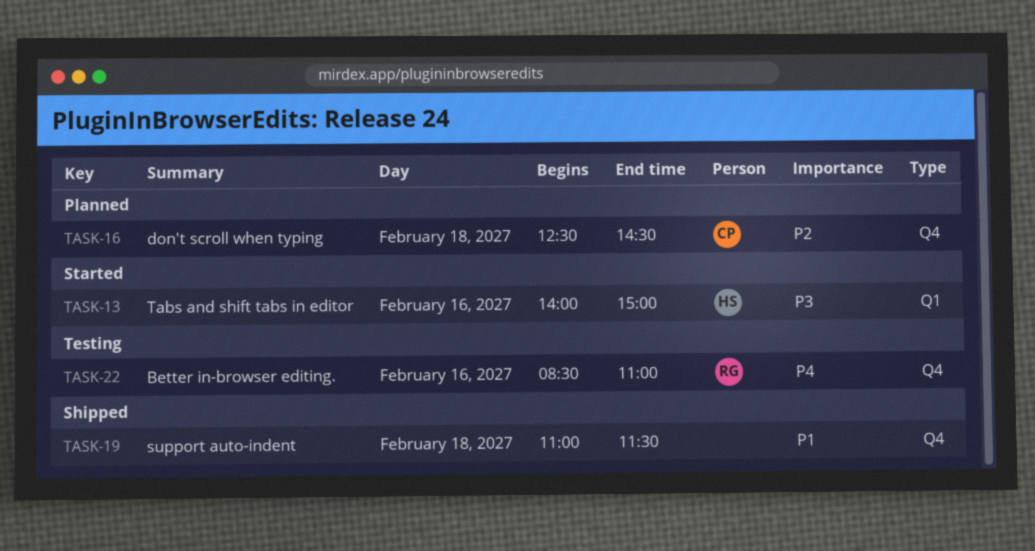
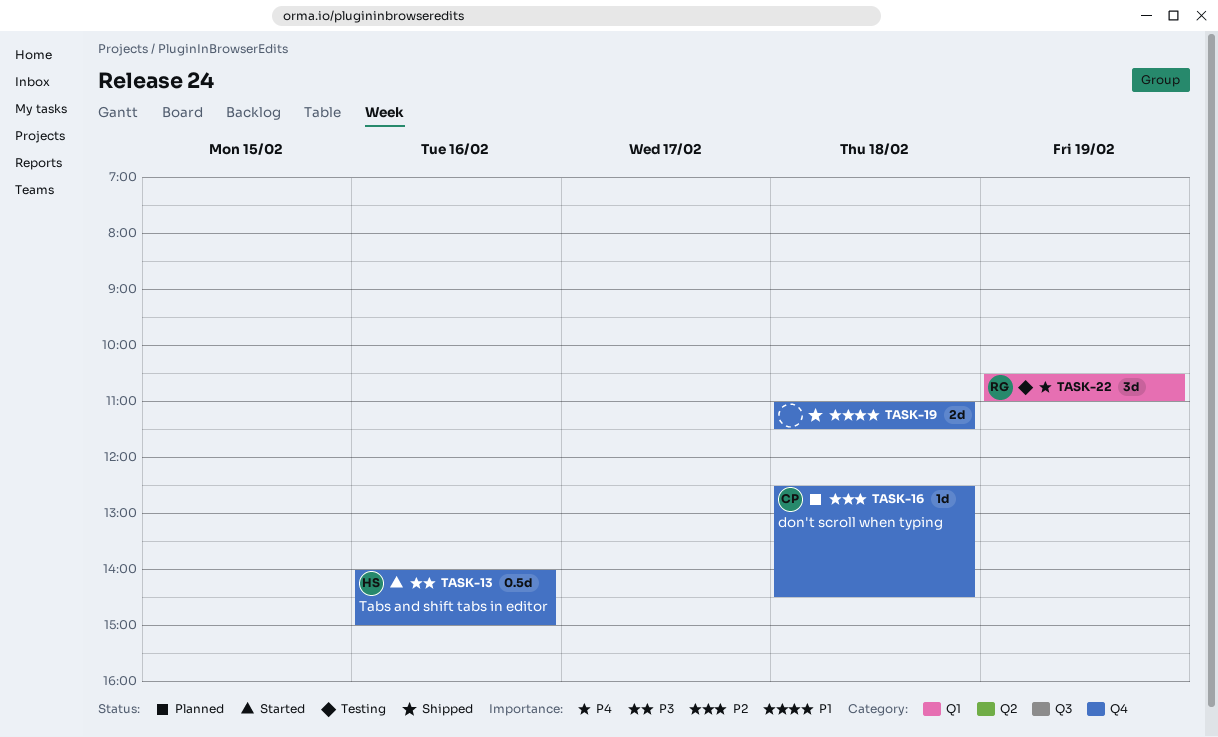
TASK-13, label: Q1 -> Q4
TASK-22, label: Q4 -> Q1
TASK-22, day: Feb 16 -> Feb 19
TASK-22, begins: 08:30 -> 10:30

